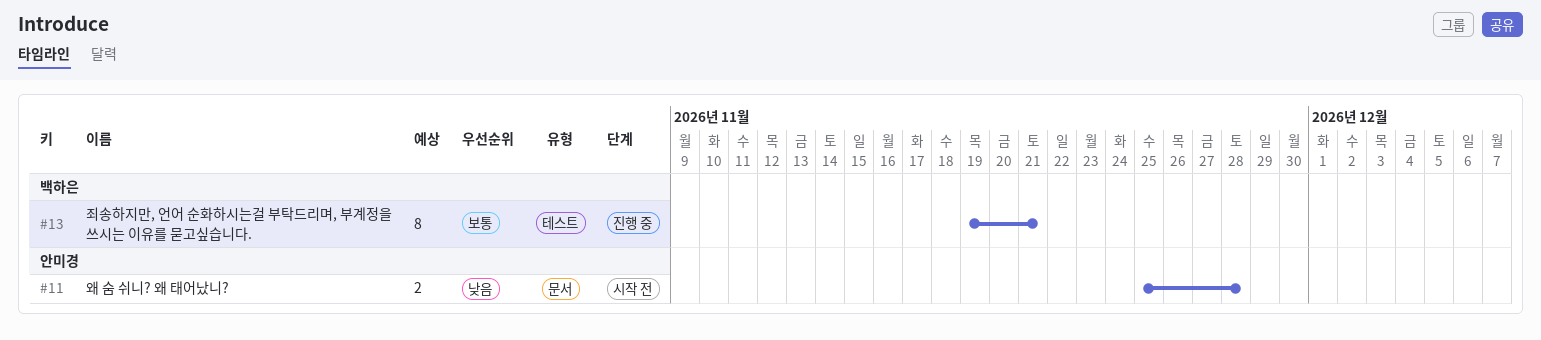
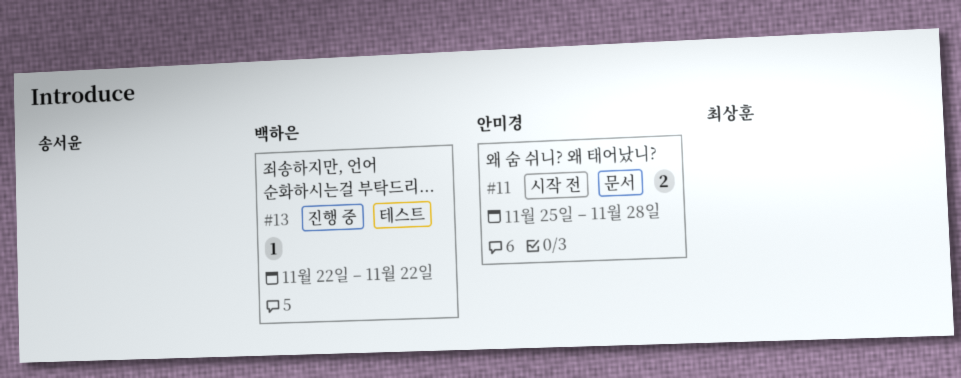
#13, estimate: 8 -> 1
#13, start: Nov 19 -> Nov 22
#13, due: Nov 21 -> Nov 22

